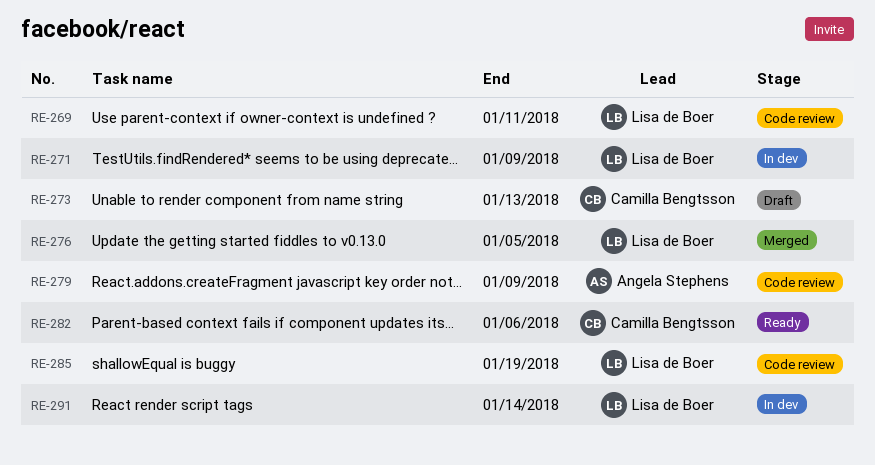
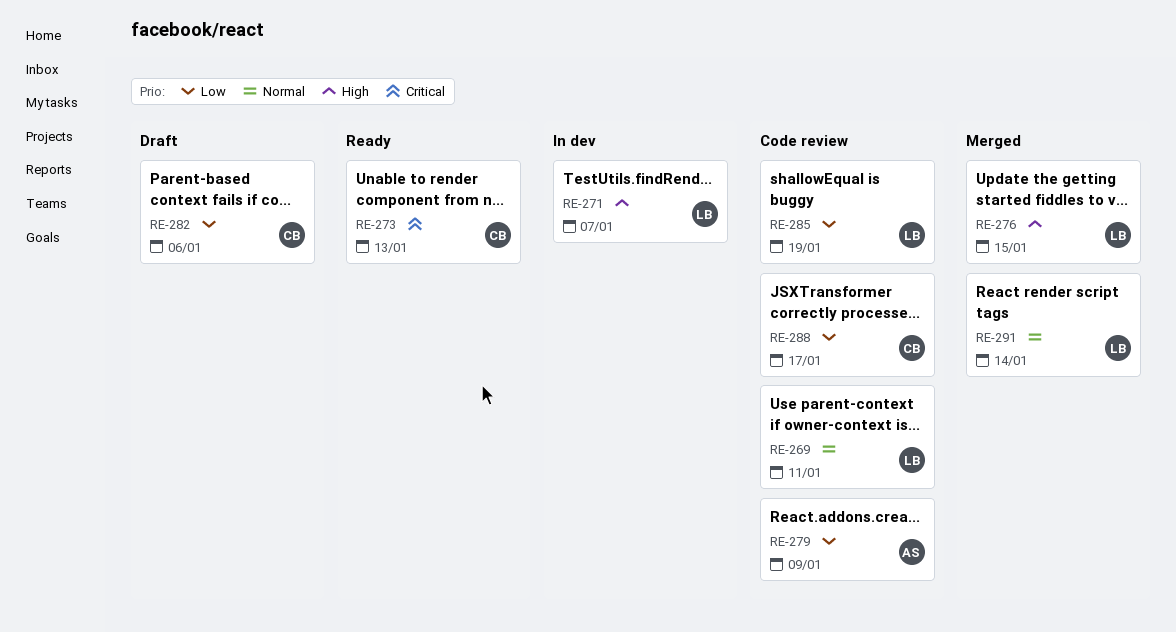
RE-271, due: Jan 9 -> Jan 7
RE-273, status: Draft -> Ready
RE-276, due: Jan 5 -> Jan 15
RE-282, status: Ready -> Draft
RE-288: none -> present
RE-291, status: In dev -> Merged

